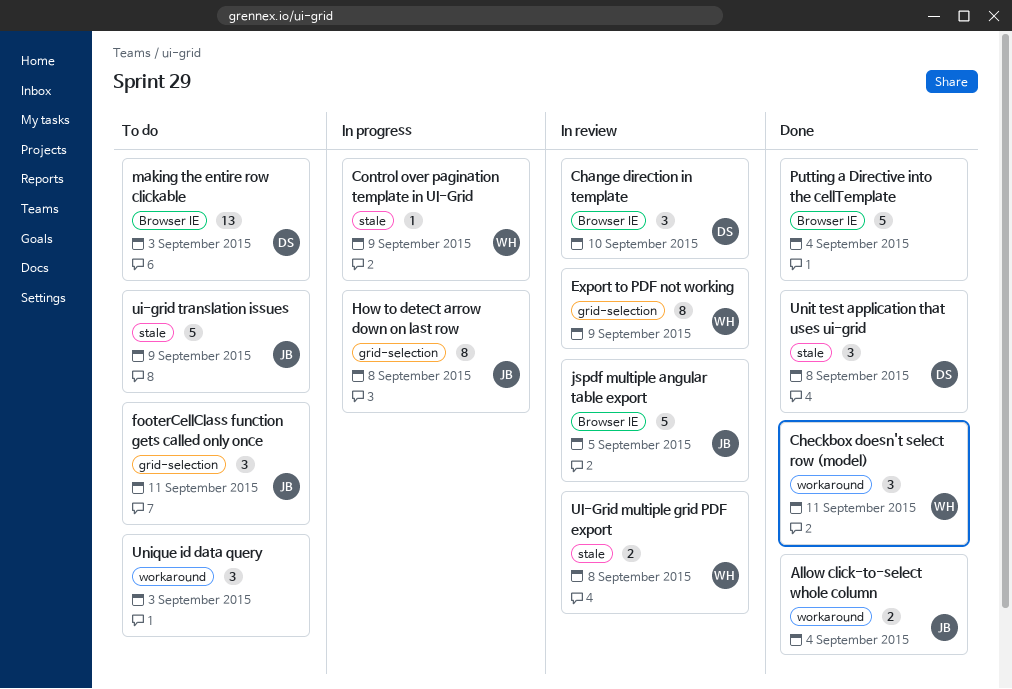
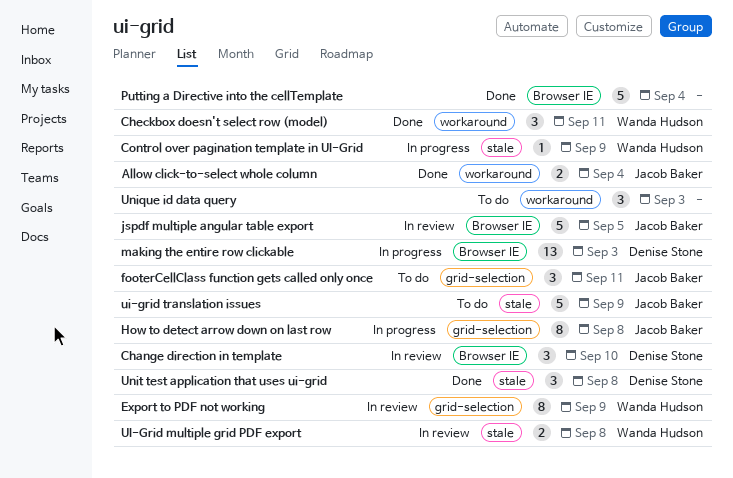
making the entire row clickable, status: To do -> In progress

